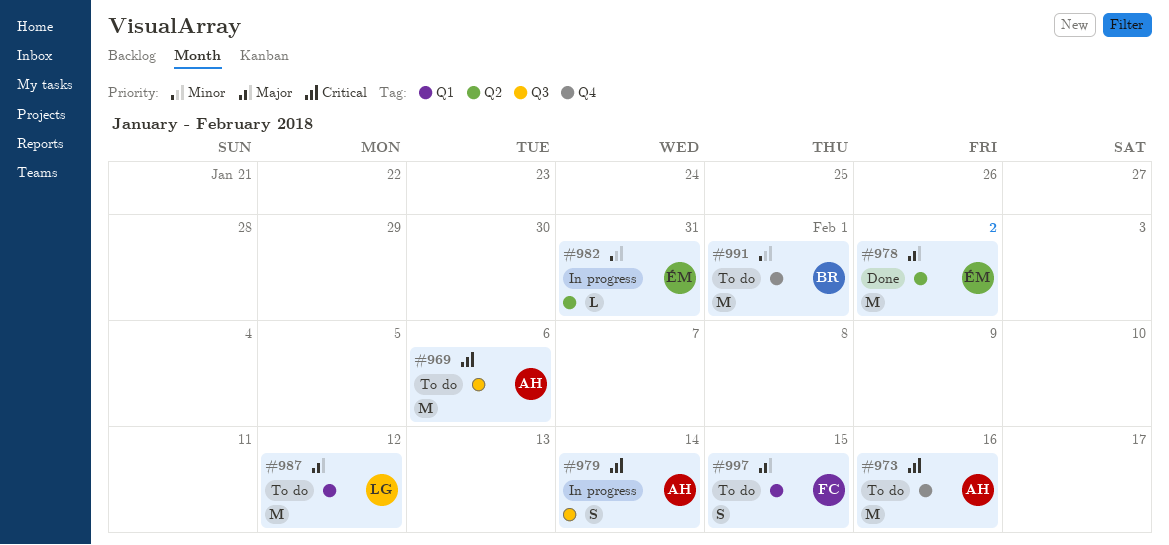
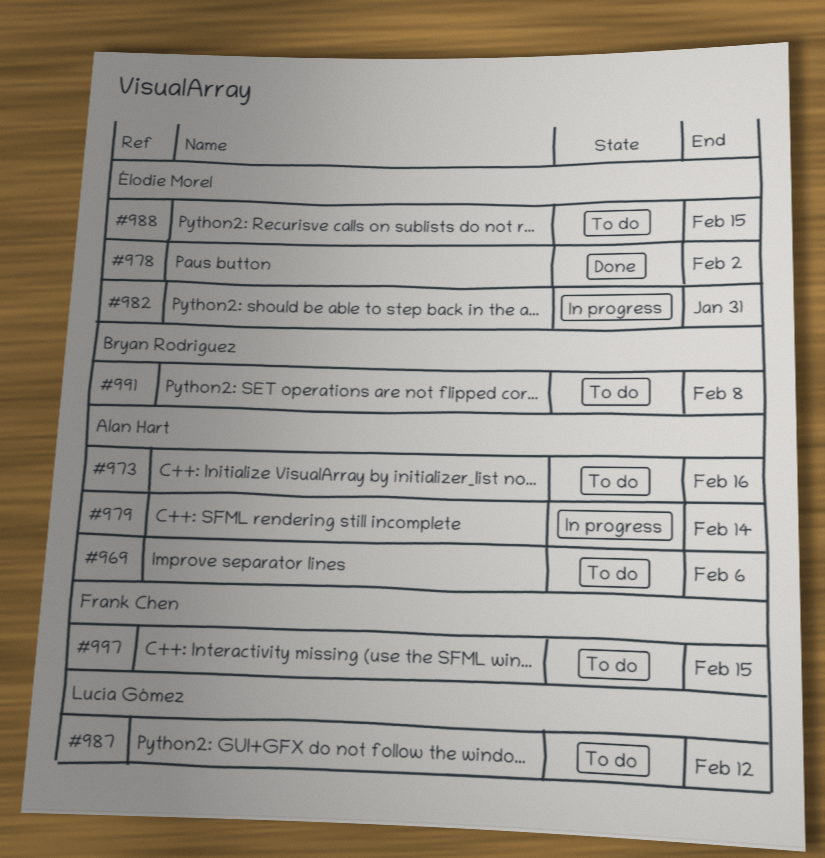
#988: none -> present
#991, due: Feb 1 -> Feb 8

